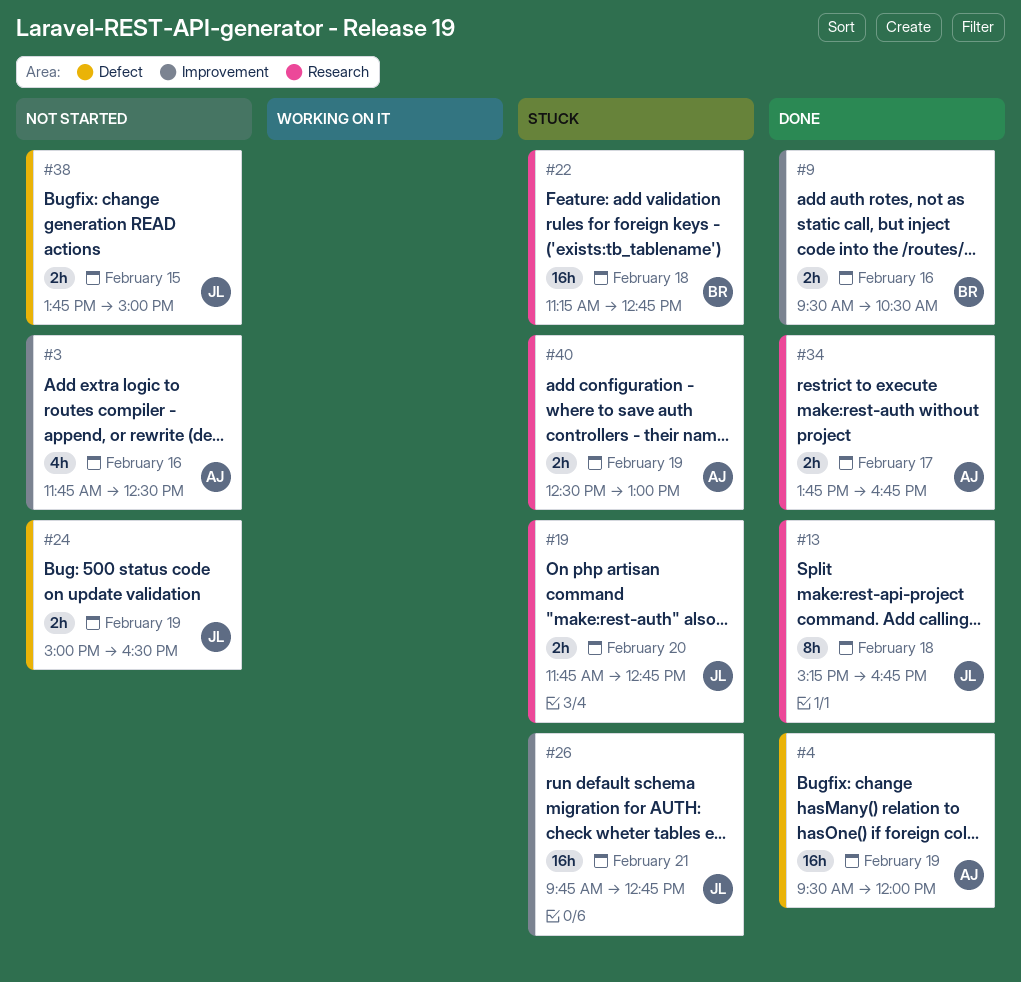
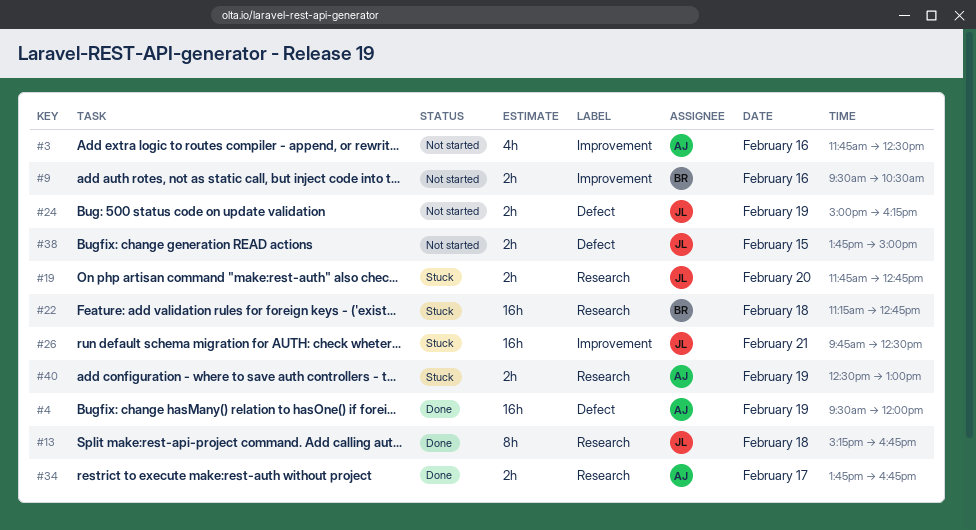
#9, status: Done -> Not started
#24, ends: 16:30 -> 16:15
#26, ends: 12:45 -> 12:30

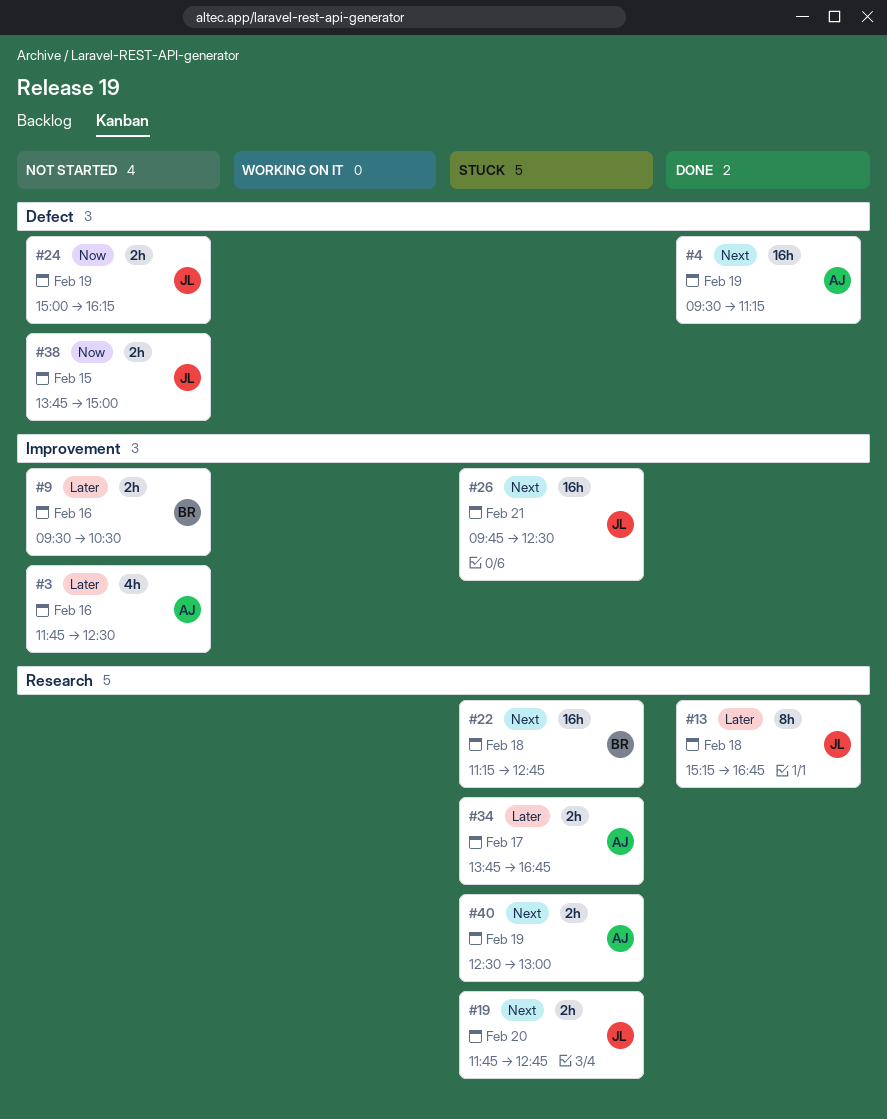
#4, ends: 12:00 -> 11:15
#34, status: Done -> Stuck

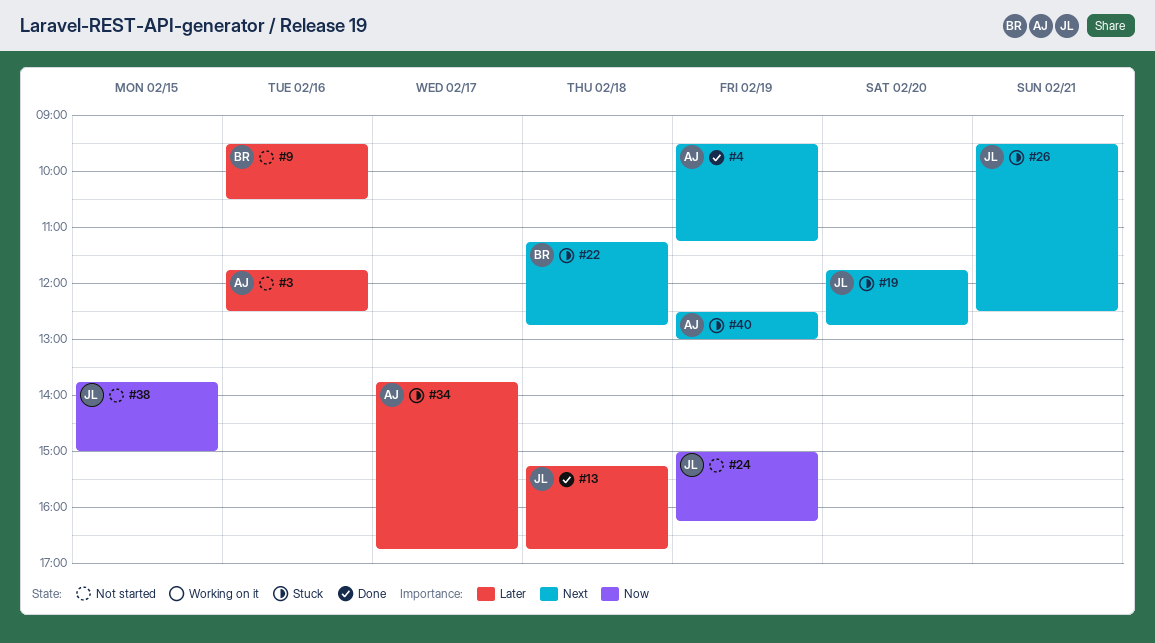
#26, begins: 09:45 -> 09:30

